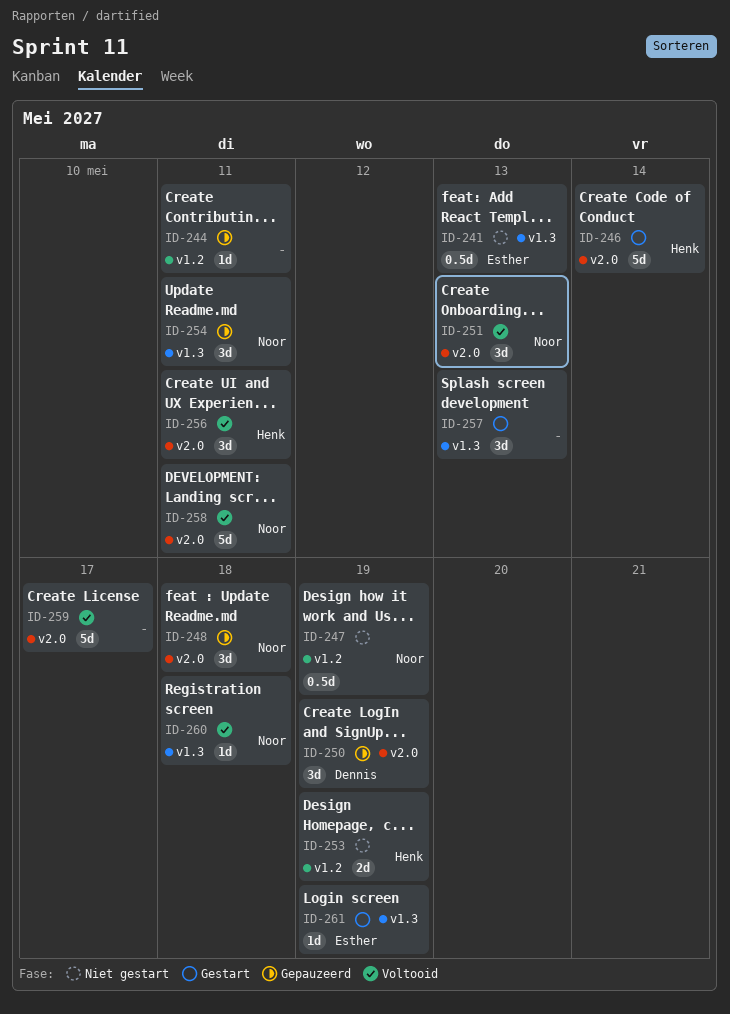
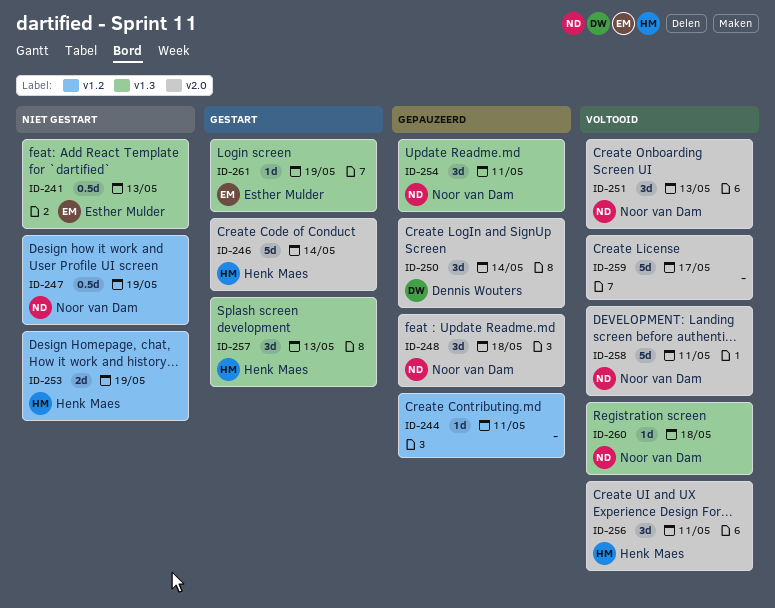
ID-250, due: May 19 -> May 14
ID-257, owner: none -> Henk Maes

